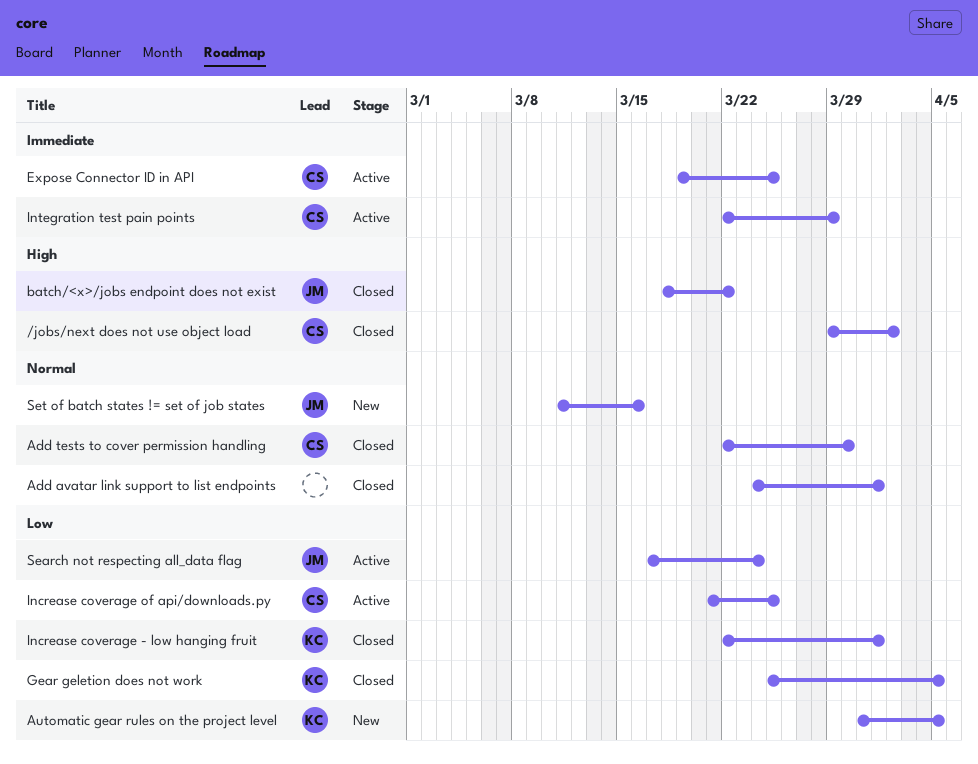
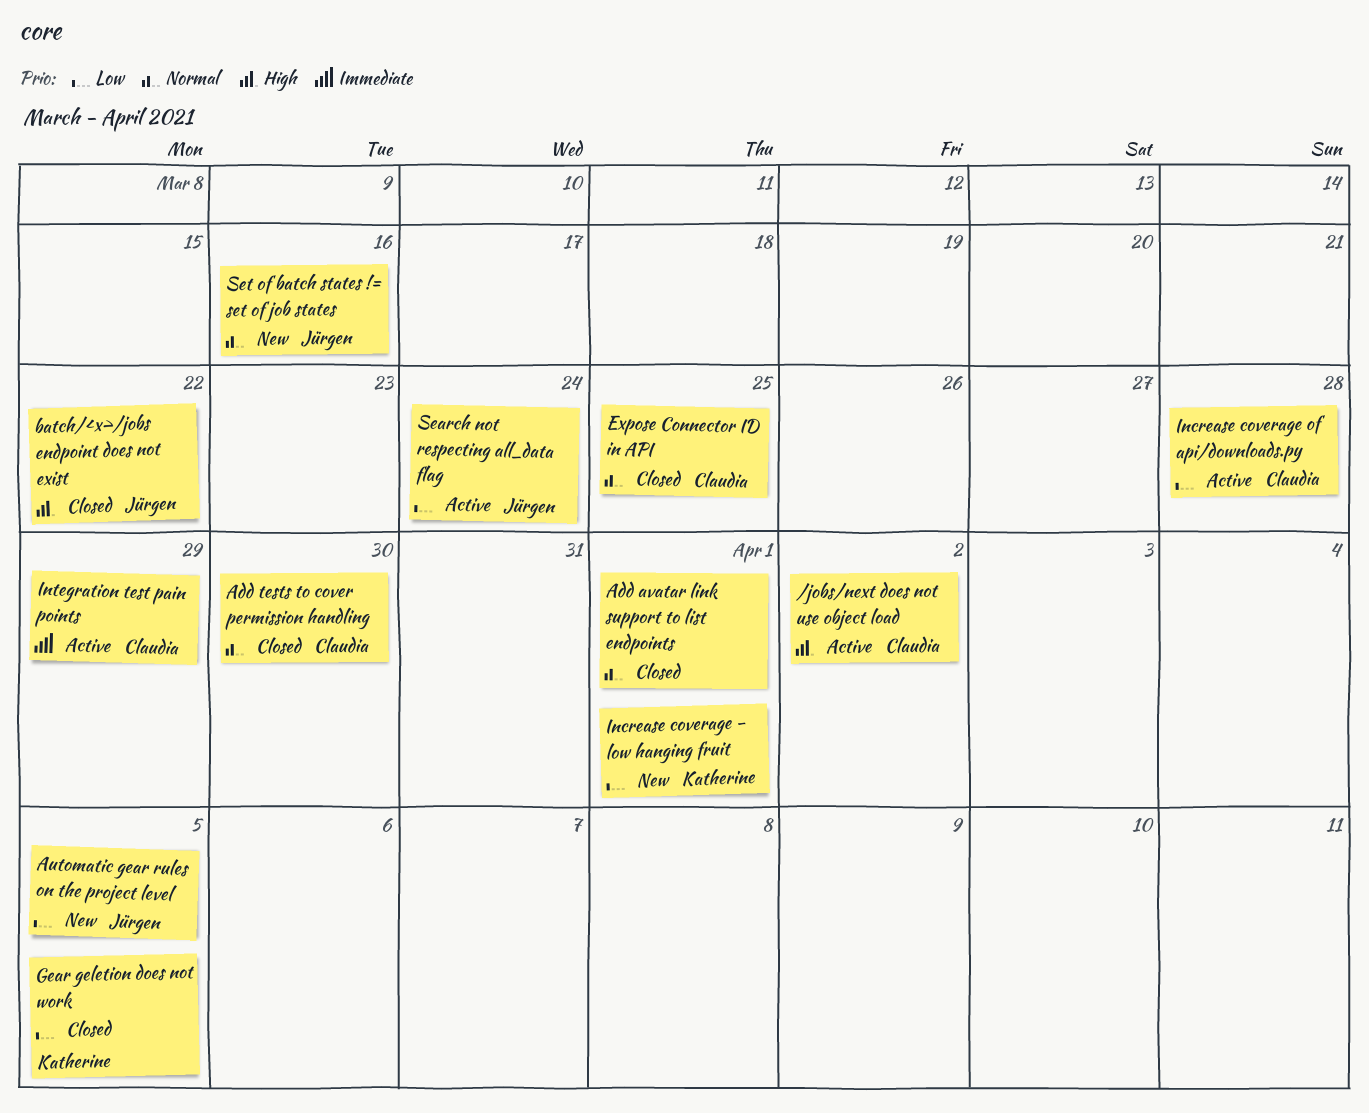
/jobs/next does not use object load, status: Closed -> Active
Automatic gear rules on the project level, owner: Katherine -> Jürgen
Expose Connector ID in API, status: Active -> Closed
Expose Connector ID in API, priority: Immediate -> Normal
Increase coverage - low hanging fruit, status: Closed -> New
Increase coverage of api/downloads.py, due: Mar 25 -> Mar 28

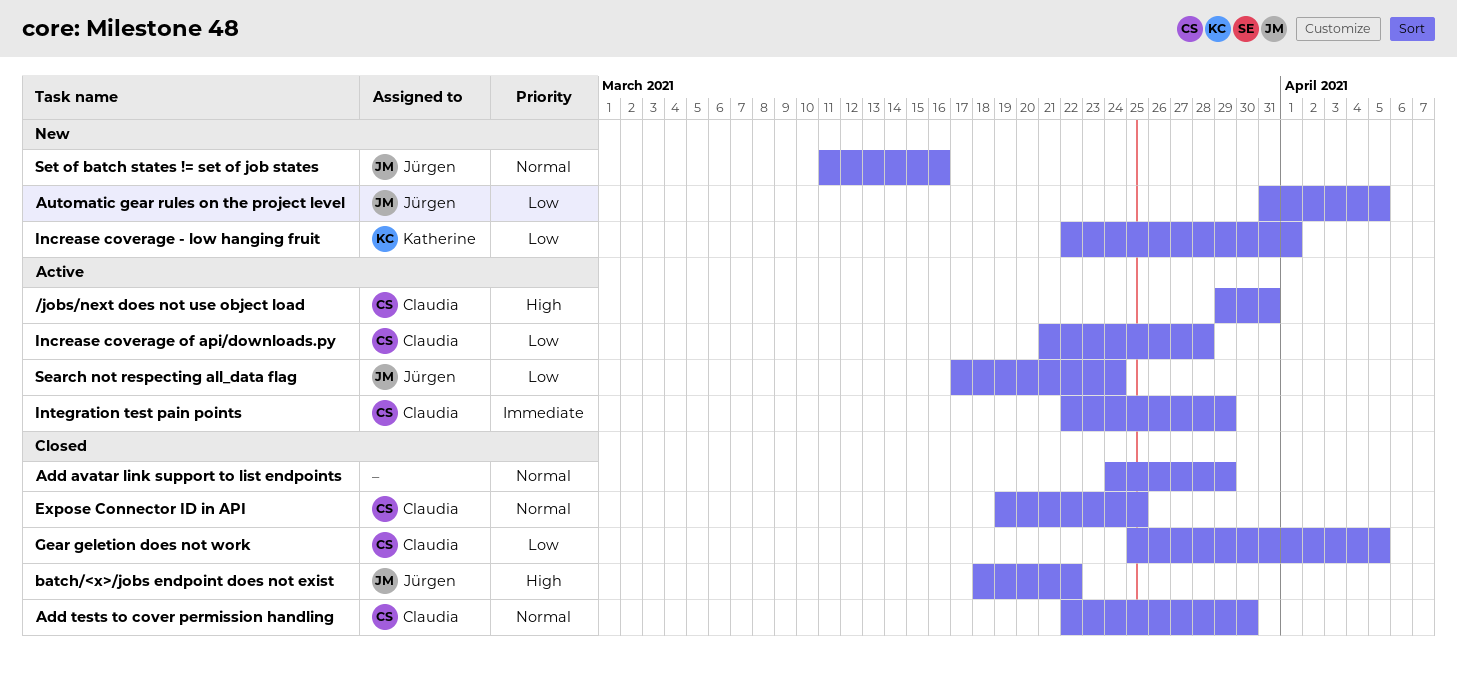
/jobs/next does not use object load, due: Apr 2 -> Mar 31
Add avatar link support to list endpoints, due: Apr 1 -> Mar 29
Gear geletion does not work, owner: Katherine -> Claudia

